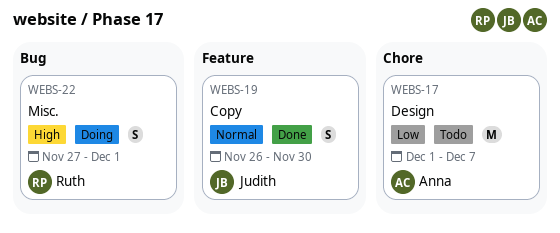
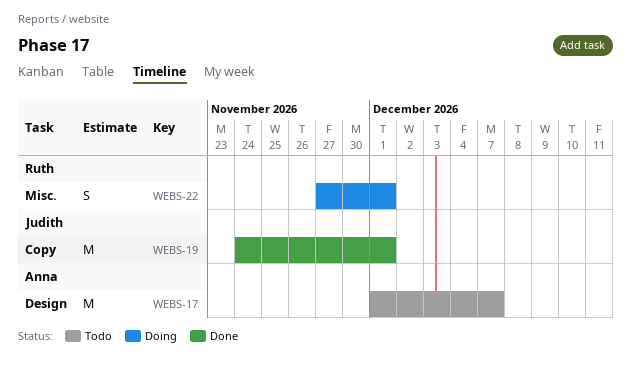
WEBS-19, estimate: S -> M
WEBS-19, start: Nov 26 -> Nov 24
WEBS-19, due: Nov 30 -> Dec 1

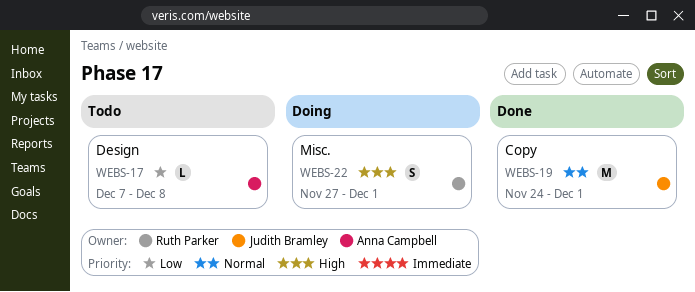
WEBS-17, estimate: M -> L
WEBS-17, start: Dec 1 -> Dec 7
WEBS-17, due: Dec 7 -> Dec 8

